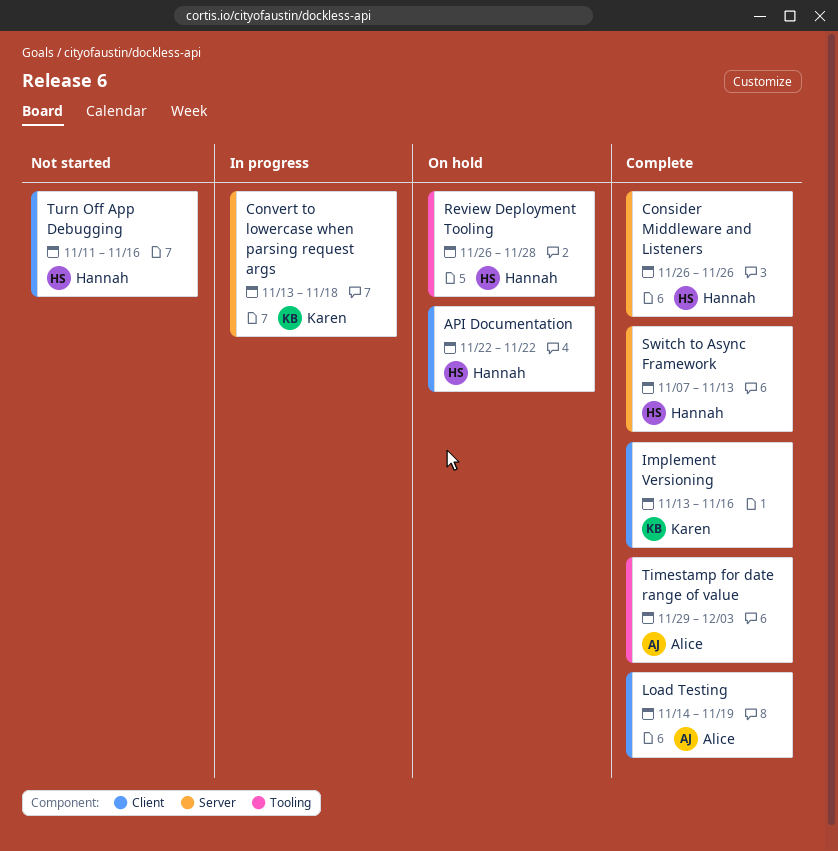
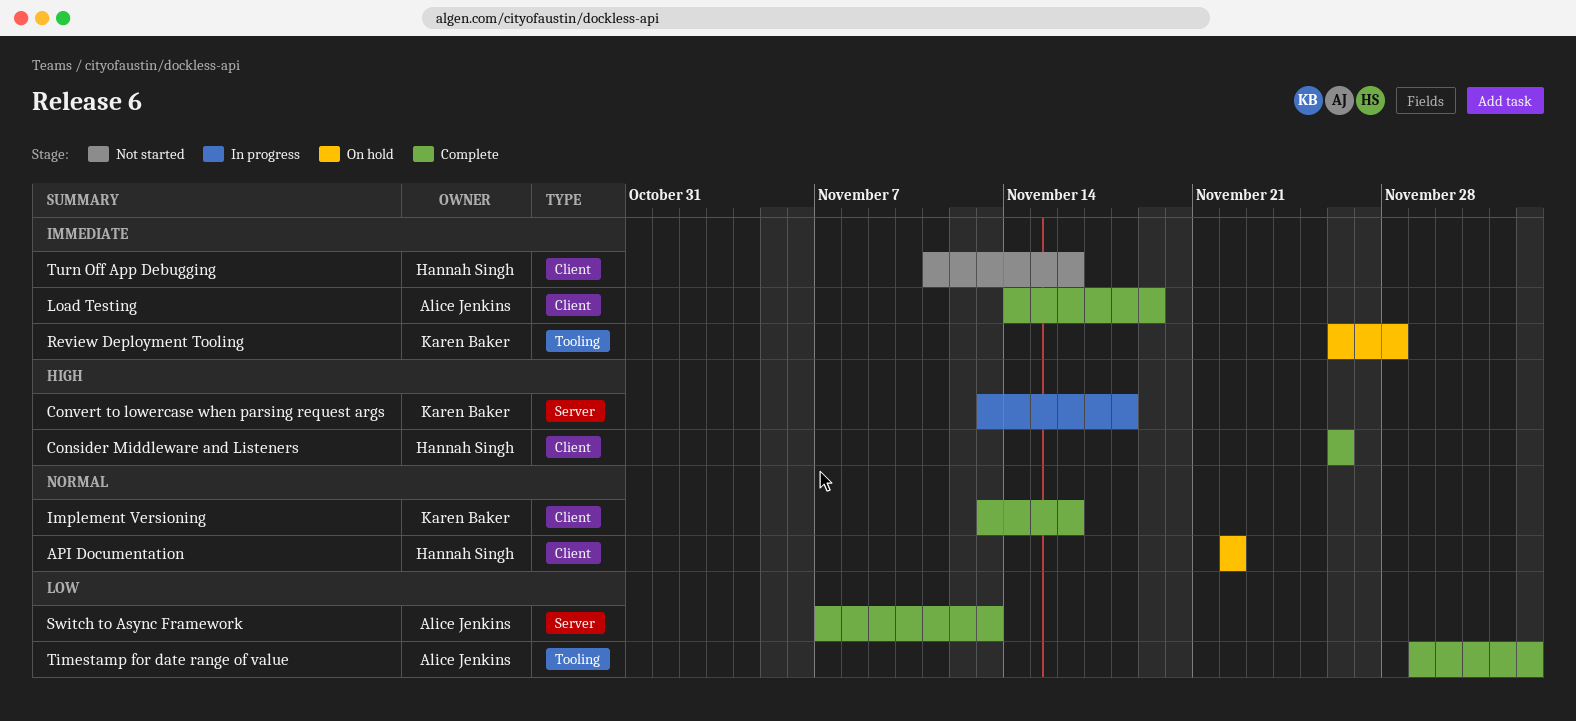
Consider Middleware and Listeners, label: Server -> Client
Review Deployment Tooling, owner: Hannah Singh -> Karen Baker
Switch to Async Framework, owner: Hannah Singh -> Alice Jenkins

